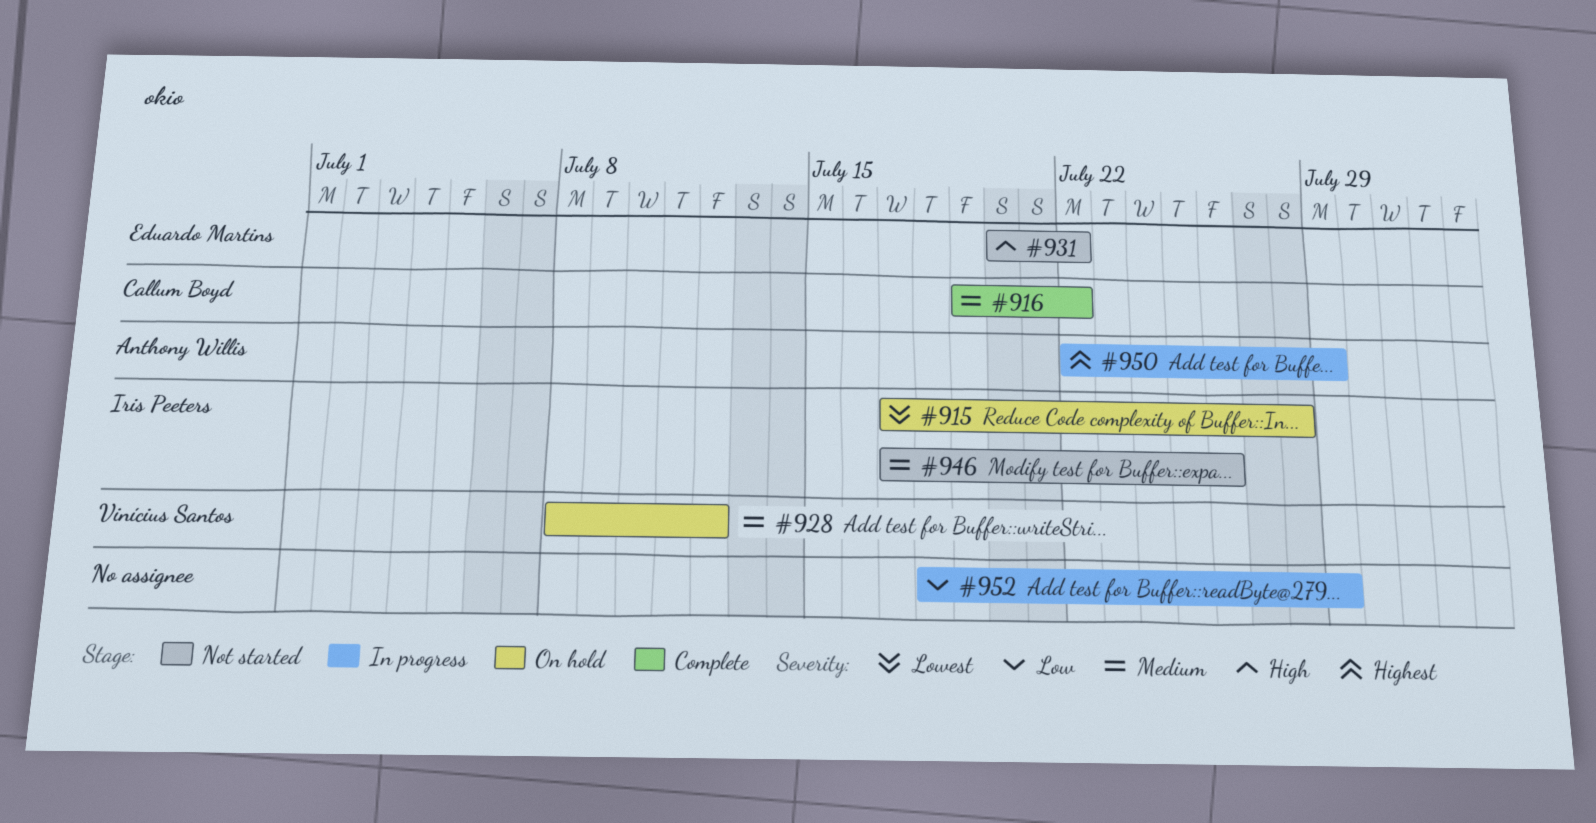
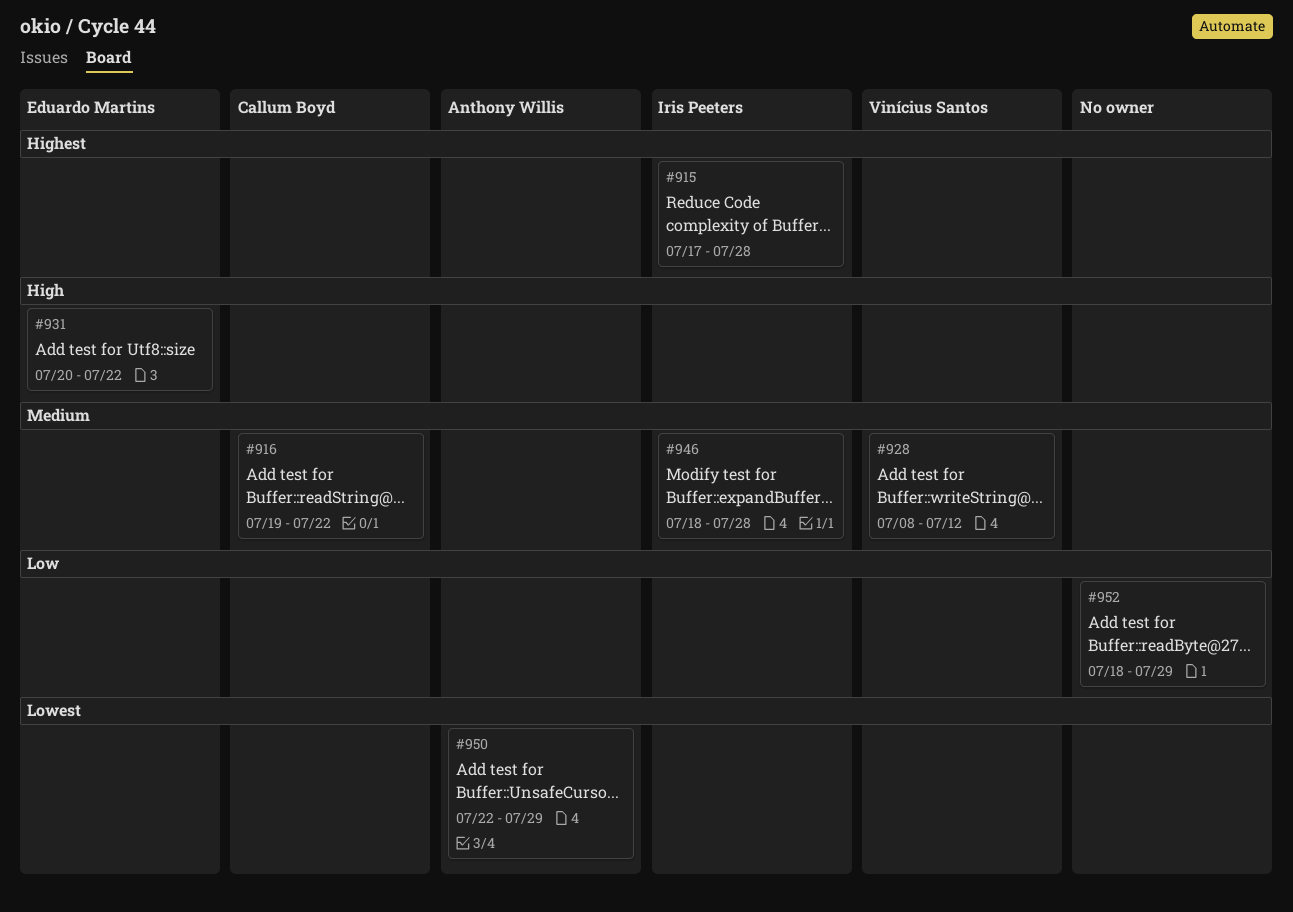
#915, priority: Lowest -> Highest
#946, start: Jul 17 -> Jul 18
#946, due: Jul 26 -> Jul 28
#950, priority: Highest -> Lowest

